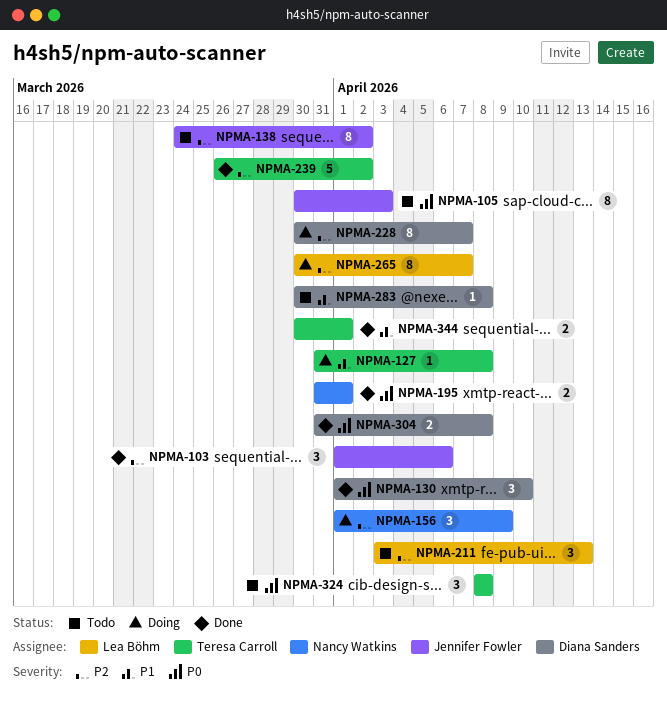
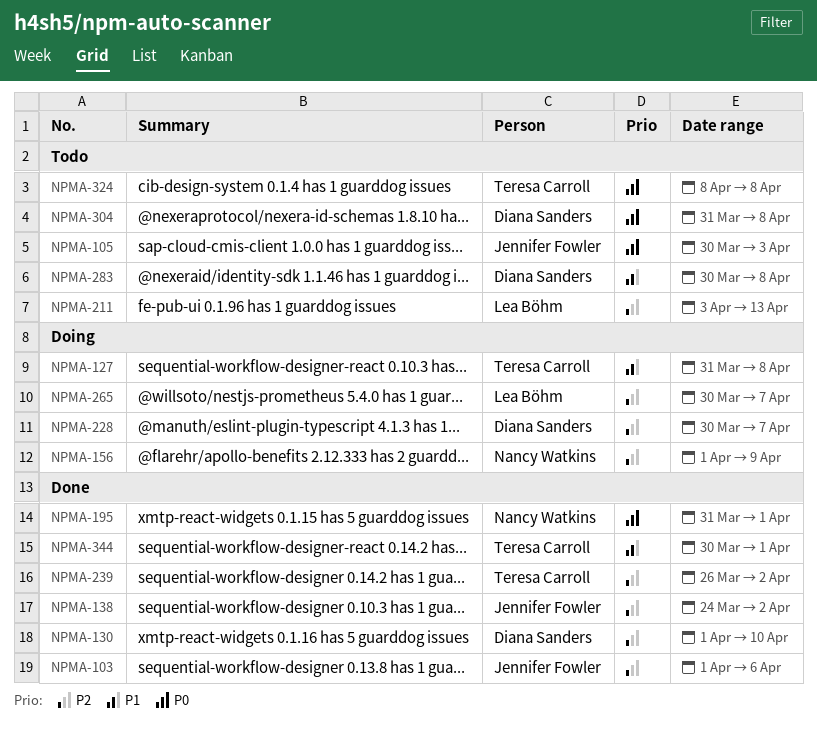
NPMA-130, priority: P0 -> P2
NPMA-138, status: Todo -> Done
NPMA-304, status: Done -> Todo

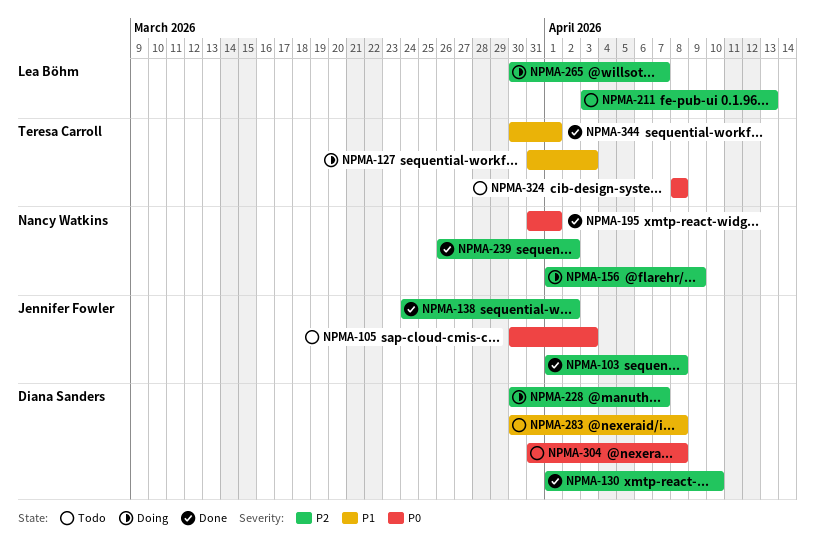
NPMA-103, due: Apr 6 -> Apr 8
NPMA-127, due: Apr 8 -> Apr 3
NPMA-239, owner: Teresa Carroll -> Nancy Watkins

